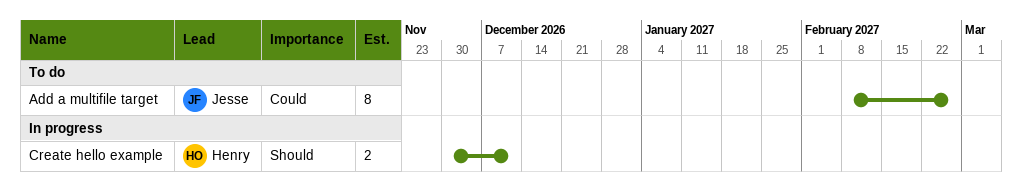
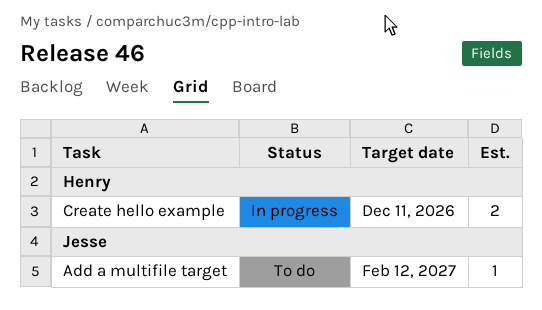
Add a multifile target, estimate: 8 -> 1
Add a multifile target, due: Feb 26 -> Feb 12

